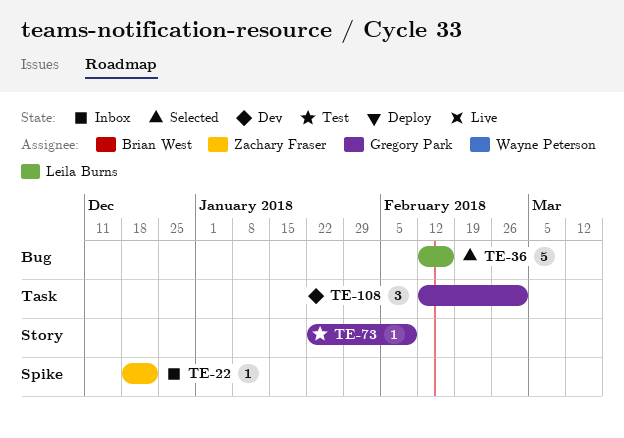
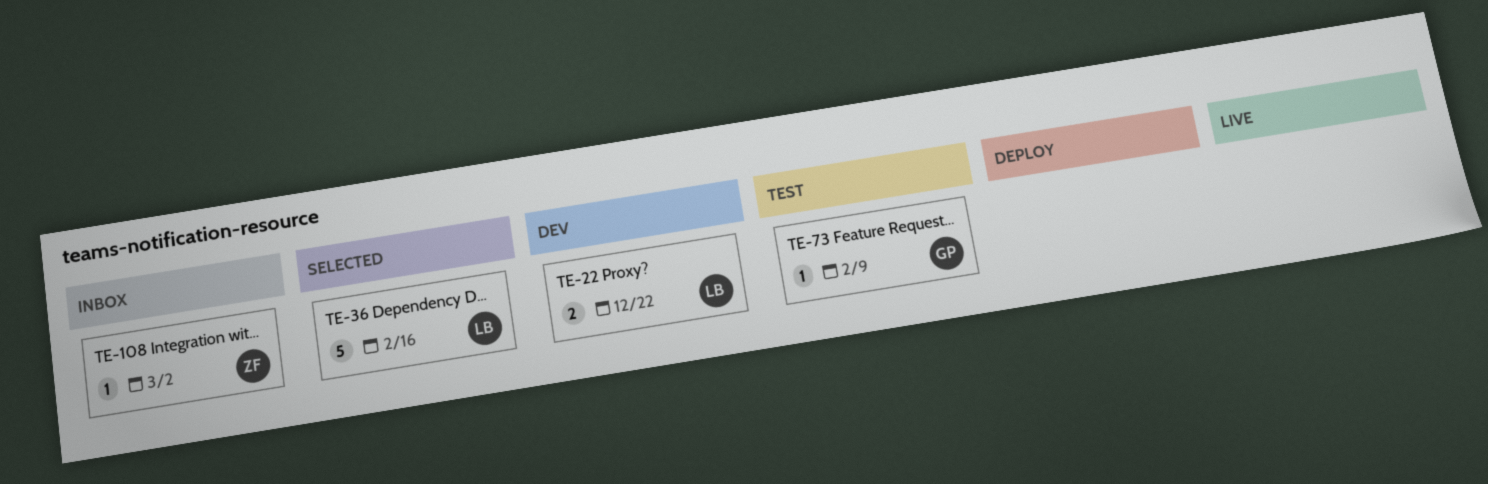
TE-22, status: Inbox -> Dev
TE-22, owner: Zachary Fraser -> Leila Burns
TE-22, estimate: 1 -> 2
TE-108, status: Dev -> Inbox
TE-108, owner: Gregory Park -> Zachary Fraser
TE-108, estimate: 3 -> 1

